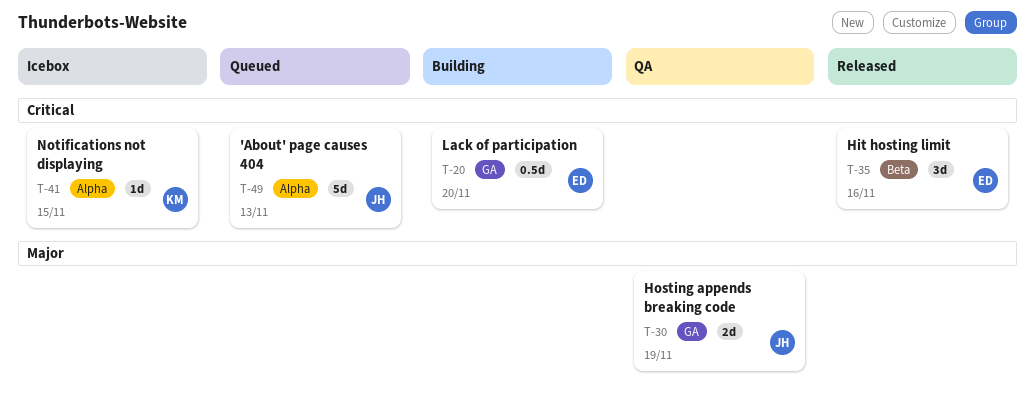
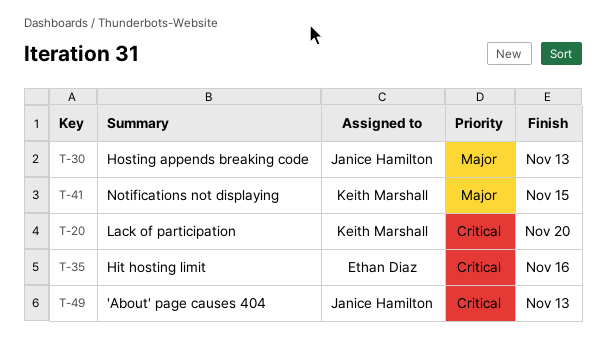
T-20, owner: Ethan Diaz -> Keith Marshall
T-30, due: Nov 19 -> Nov 13
T-41, priority: Critical -> Major

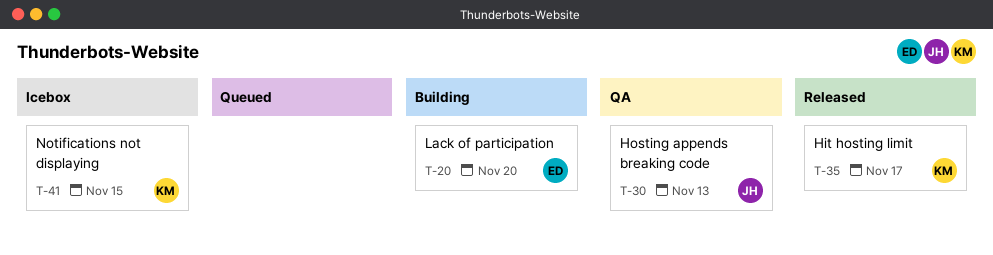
T-20, owner: Keith Marshall -> Ethan Diaz
T-35, owner: Ethan Diaz -> Keith Marshall
T-35, due: Nov 16 -> Nov 17
T-49: present -> none

